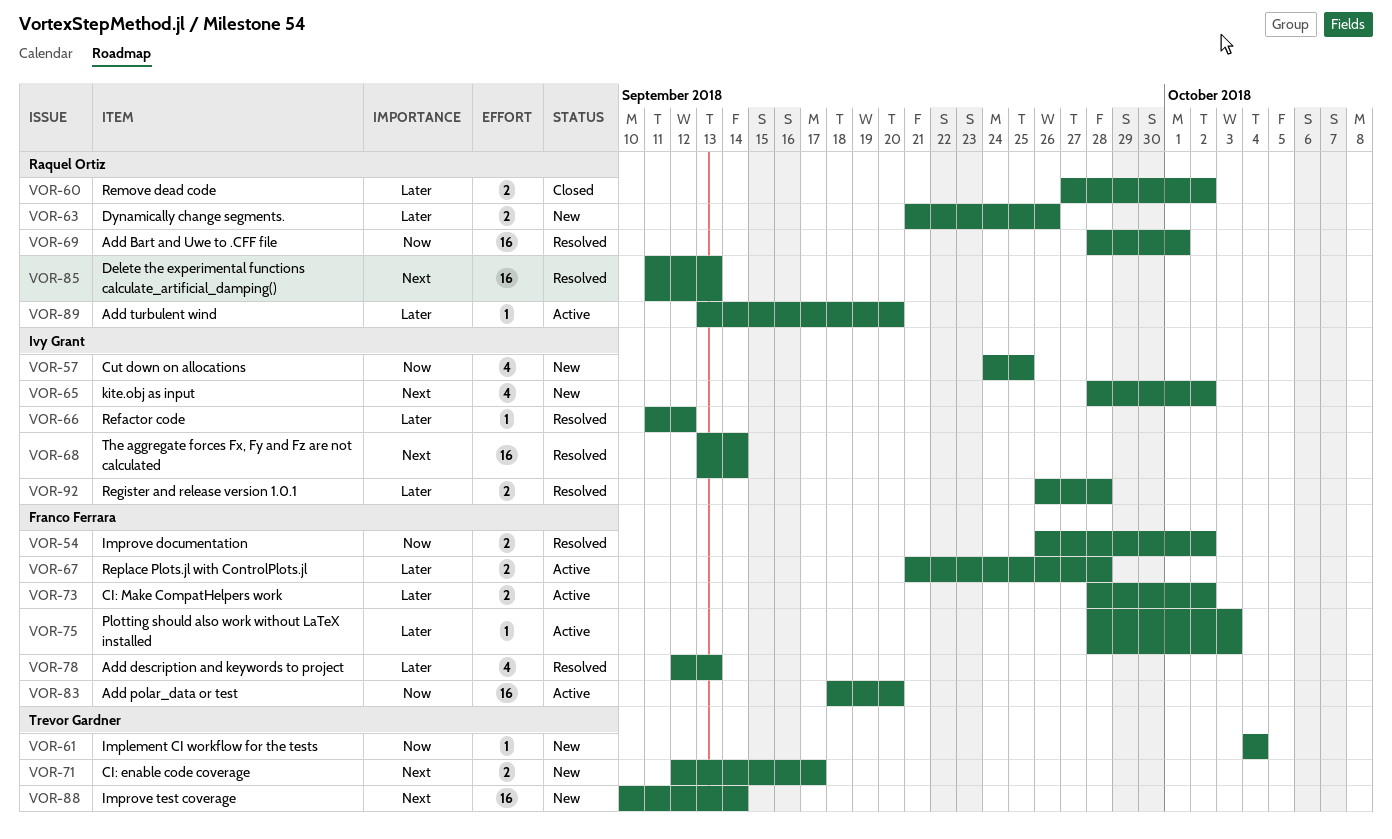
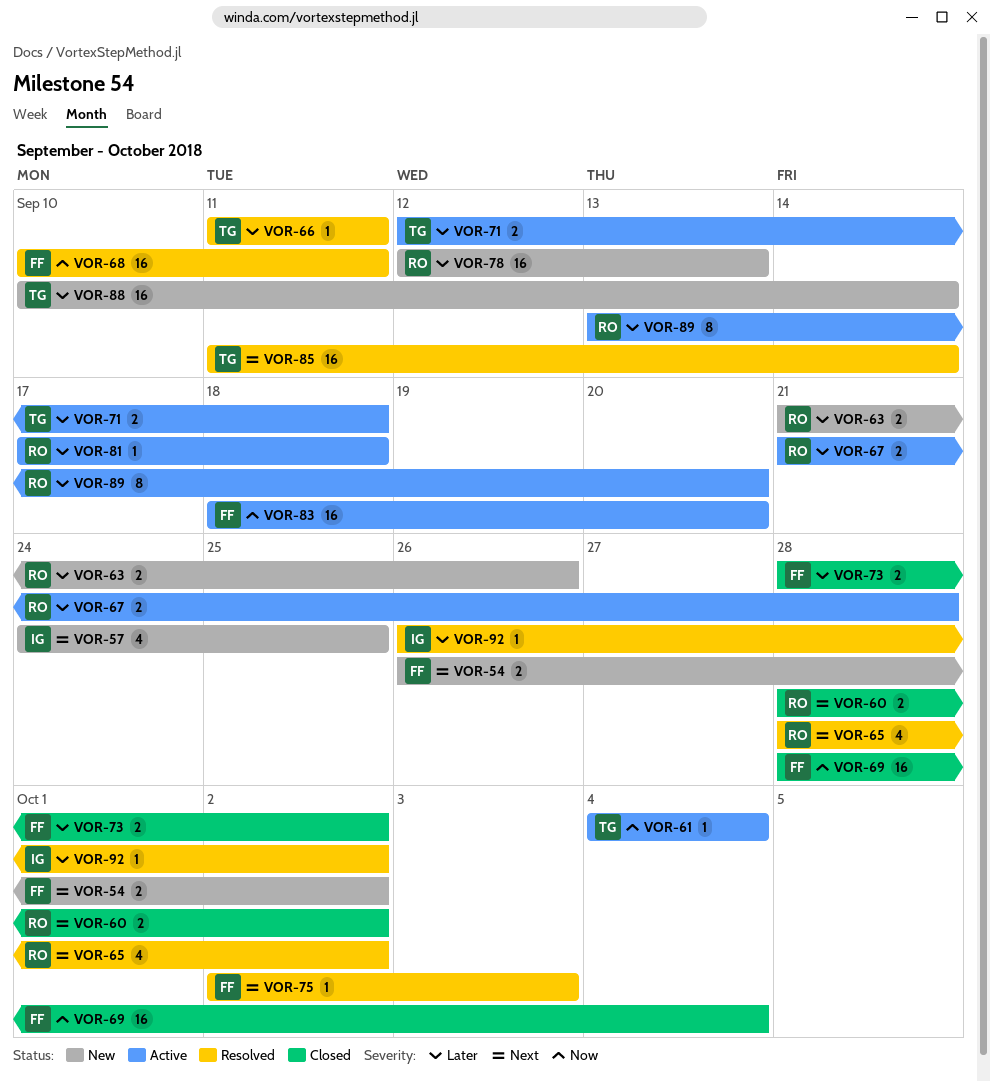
VOR-54, status: Resolved -> New
VOR-54, priority: Now -> Next
VOR-57, priority: Now -> Next
VOR-60, priority: Later -> Next
VOR-60, start: Sep 27 -> Sep 28
VOR-61, status: New -> Active
VOR-65, status: New -> Resolved
VOR-65, owner: Ivy Grant -> Raquel Ortiz
VOR-66, owner: Ivy Grant -> Trevor Gardner
VOR-66, due: Sep 12 -> Sep 11
VOR-67, owner: Franco Ferrara -> Raquel Ortiz
VOR-68, owner: Ivy Grant -> Franco Ferrara
VOR-68, priority: Next -> Now
VOR-68, start: Sep 13 -> Sep 10
VOR-68, due: Sep 14 -> Sep 11
VOR-69, status: Resolved -> Closed
VOR-69, owner: Raquel Ortiz -> Franco Ferrara
VOR-69, due: Oct 1 -> Oct 4
VOR-71, status: New -> Active
VOR-71, priority: Next -> Later
VOR-71, due: Sep 17 -> Sep 18
VOR-73, status: Active -> Closed
VOR-75, status: Active -> Resolved
VOR-75, priority: Later -> Next
VOR-75, start: Sep 28 -> Oct 2
VOR-78, status: Resolved -> New
VOR-78, owner: Franco Ferrara -> Raquel Ortiz
VOR-78, estimate: 4 -> 16
VOR-81: none -> present
VOR-85, owner: Raquel Ortiz -> Trevor Gardner
VOR-85, due: Sep 13 -> Sep 14
VOR-88, priority: Next -> Later
VOR-89, estimate: 1 -> 8
VOR-92, estimate: 2 -> 1
VOR-92, due: Sep 28 -> Oct 2

